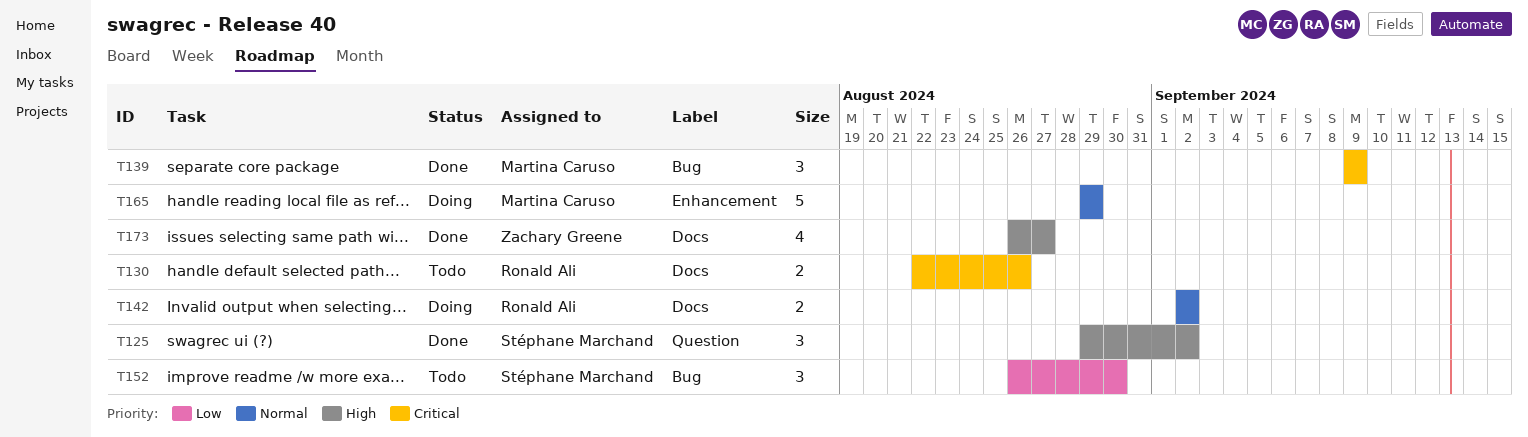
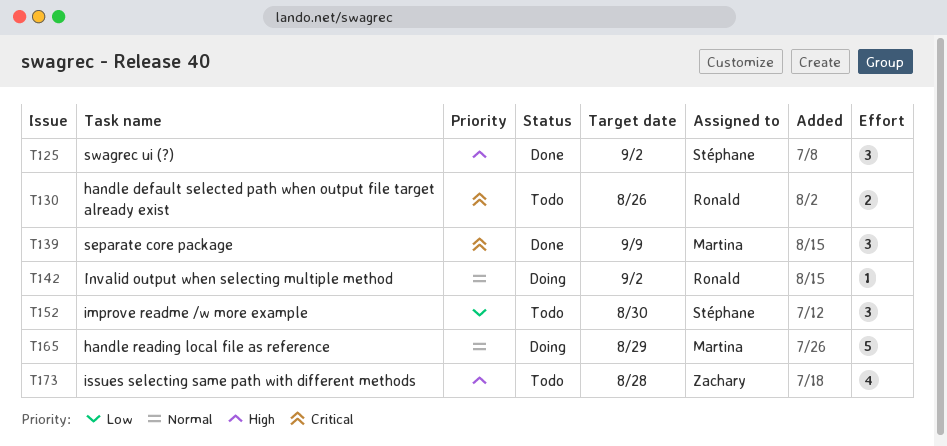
T142, estimate: 2 -> 1
T173, status: Done -> Todo
T173, due: Aug 27 -> Aug 28

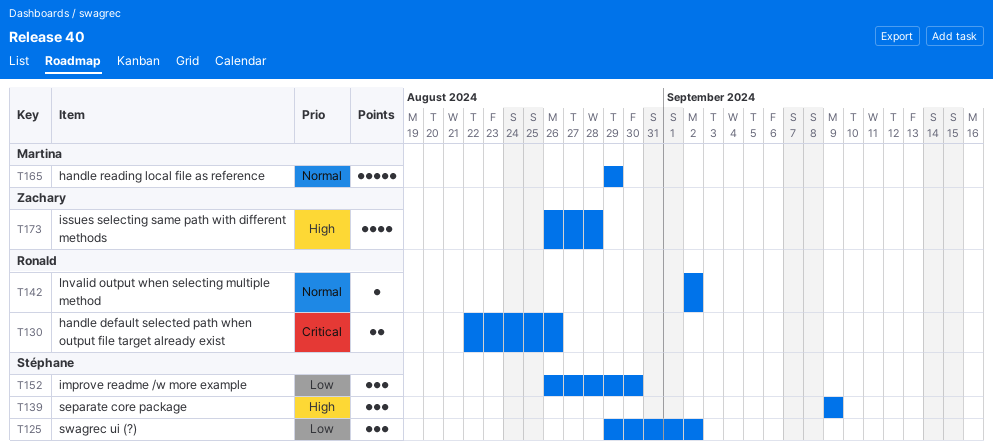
T125, priority: High -> Low
T139, owner: Martina -> Stéphane
T139, priority: Critical -> High

